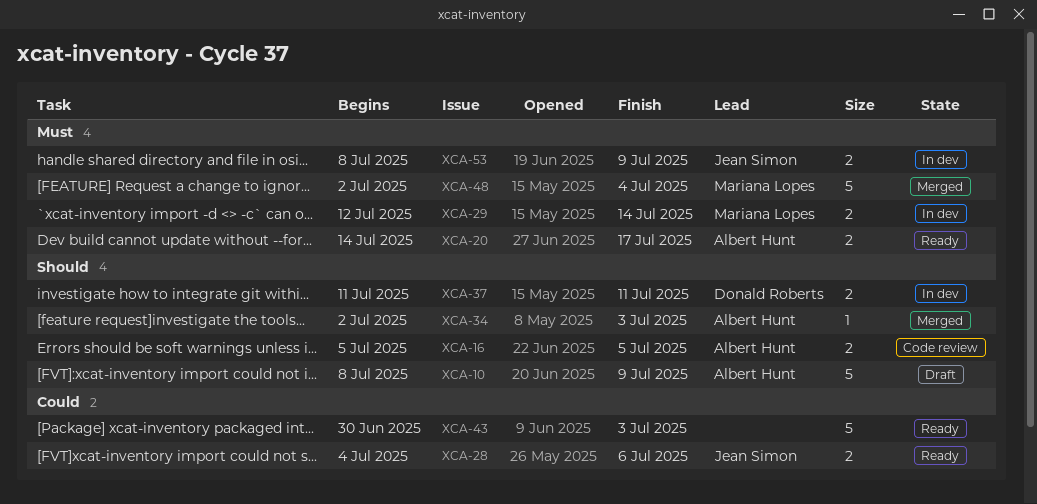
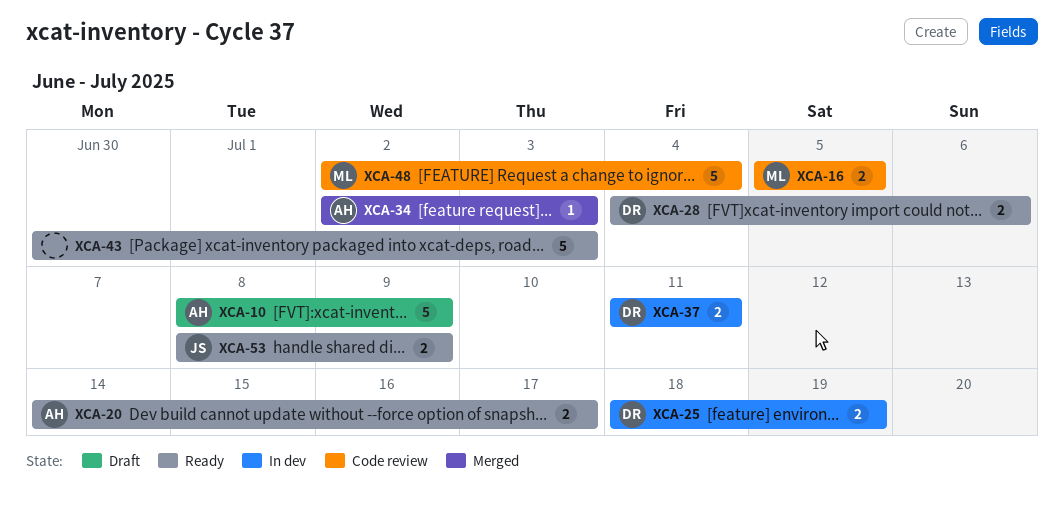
XCA-16, owner: Albert Hunt -> Mariana Lopes
XCA-25: none -> present
XCA-28, owner: Jean Simon -> Donald Roberts
XCA-29: present -> none
XCA-48, status: Merged -> Code review
XCA-53, status: In dev -> Ready

